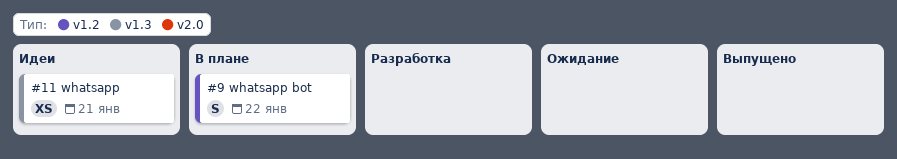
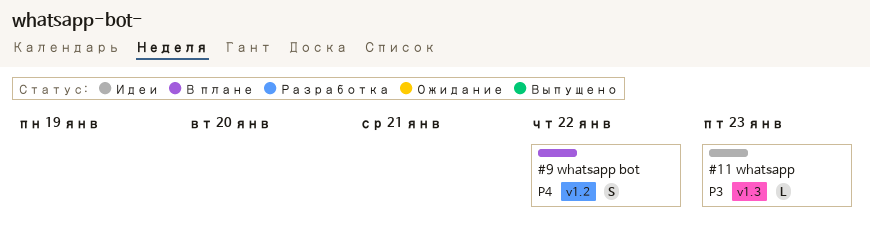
#11, estimate: XS -> L
#11, due: Jan 21 -> Jan 23

